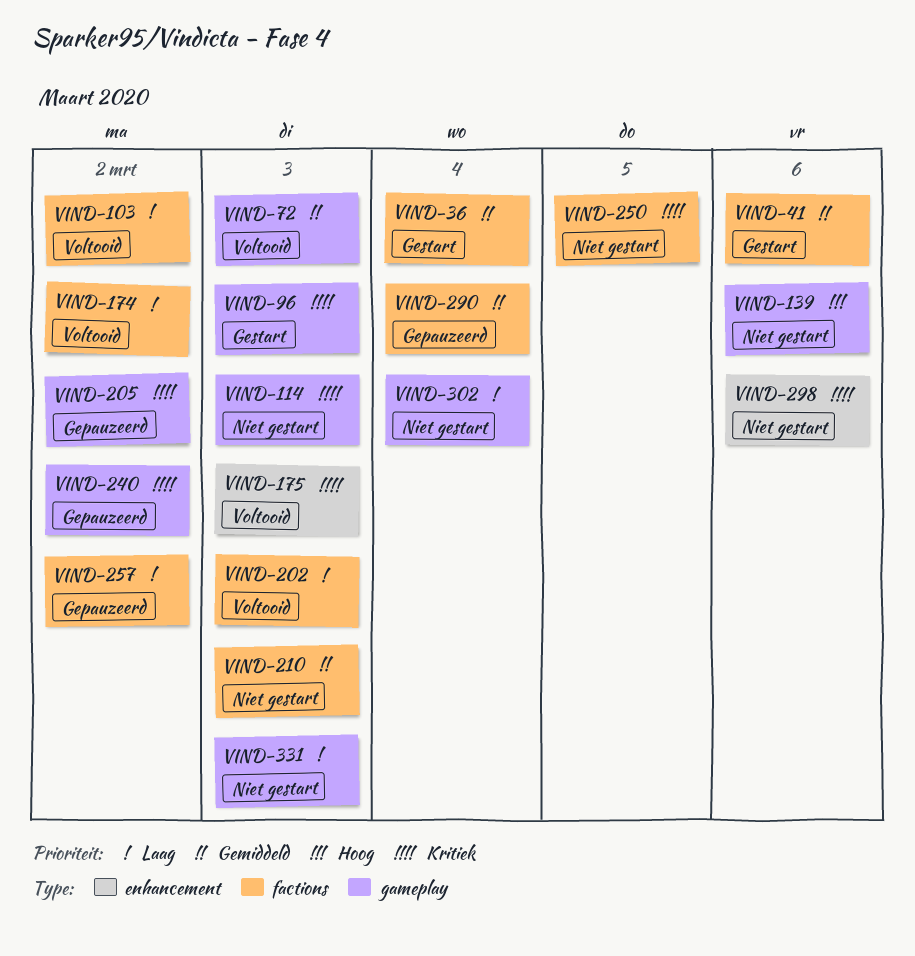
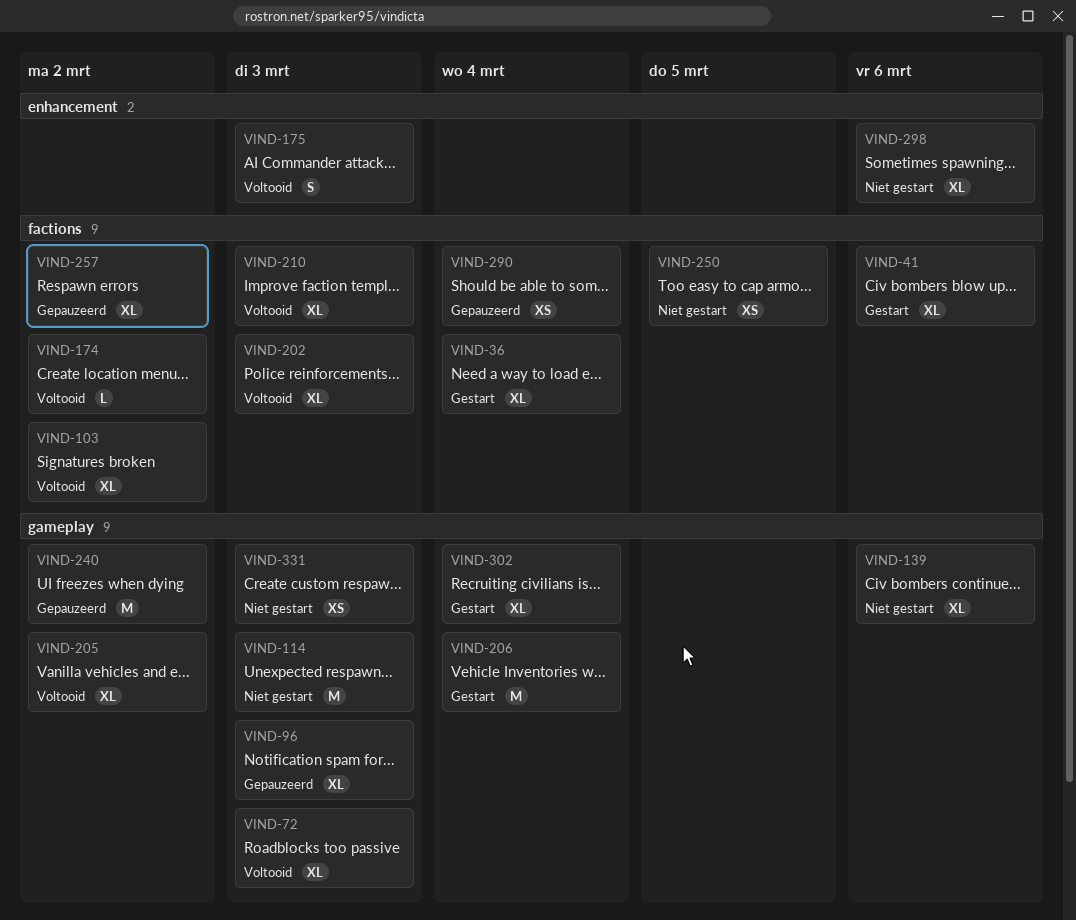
VIND-96, status: Gestart -> Gepauzeerd
VIND-205, status: Gepauzeerd -> Voltooid
VIND-206: none -> present
VIND-210, status: Niet gestart -> Voltooid
VIND-302, status: Niet gestart -> Gestart

